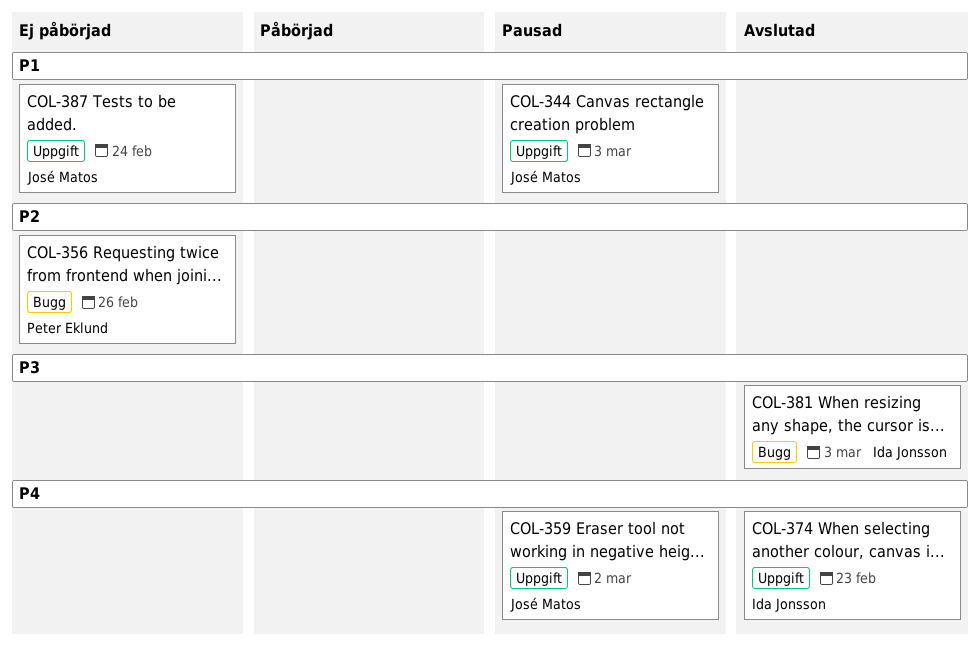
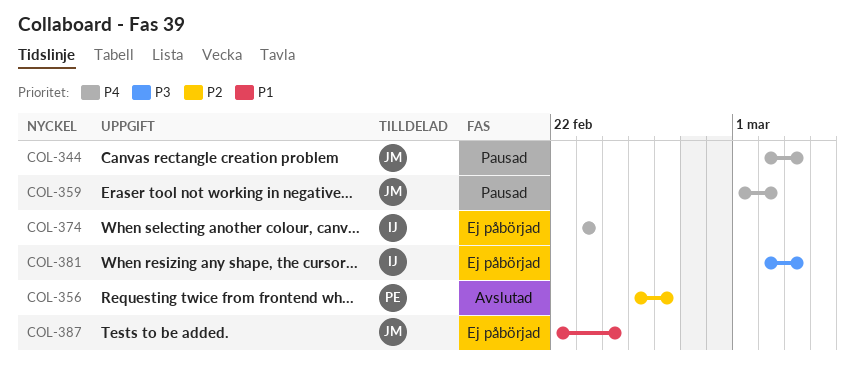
COL-344, priority: P1 -> P4
COL-356, status: Ej påbörjad -> Avslutad
COL-374, status: Avslutad -> Ej påbörjad
COL-381, status: Avslutad -> Ej påbörjad

